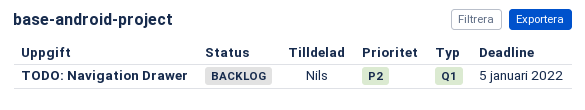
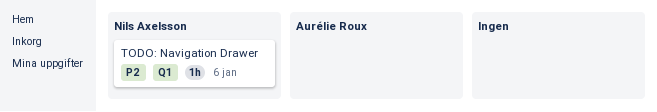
TODO: Navigation Drawer, due: Jan 5 -> Jan 6

